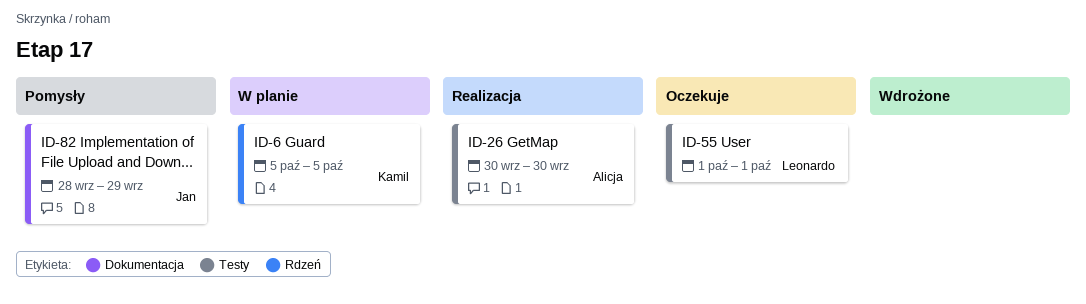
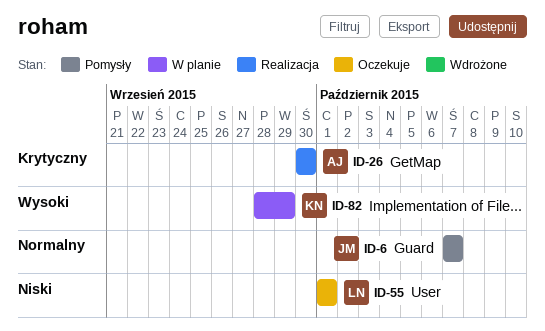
ID-6, status: W planie -> Pomysły
ID-6, owner: Kamil -> Jan
ID-6, start: Oct 5 -> Oct 7
ID-6, due: Oct 5 -> Oct 7
ID-82, status: Pomysły -> W planie
ID-82, owner: Jan -> Kamil

